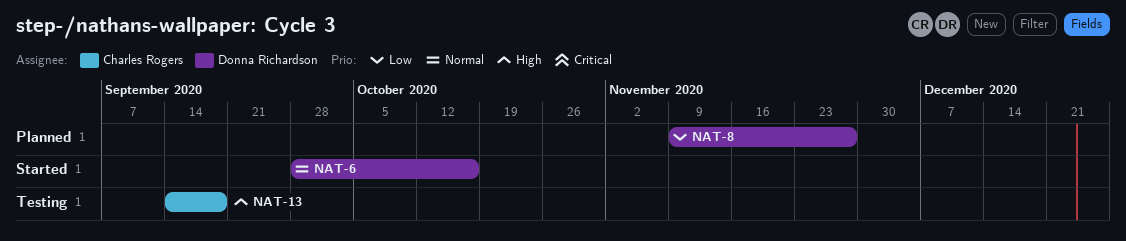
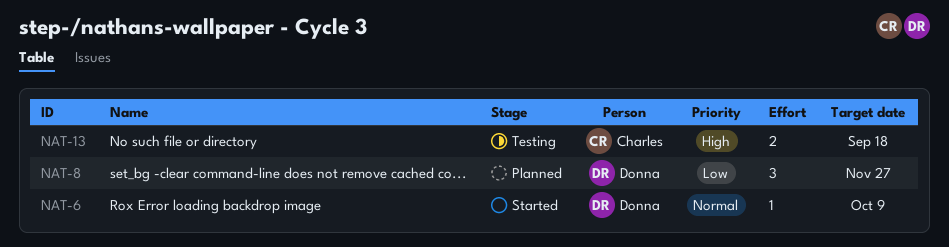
NAT-6, due: Oct 16 -> Oct 9

